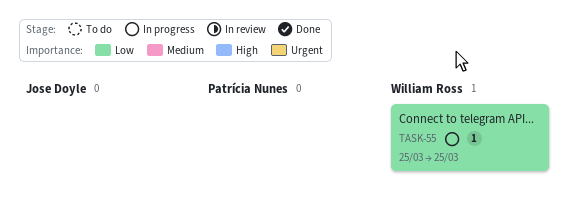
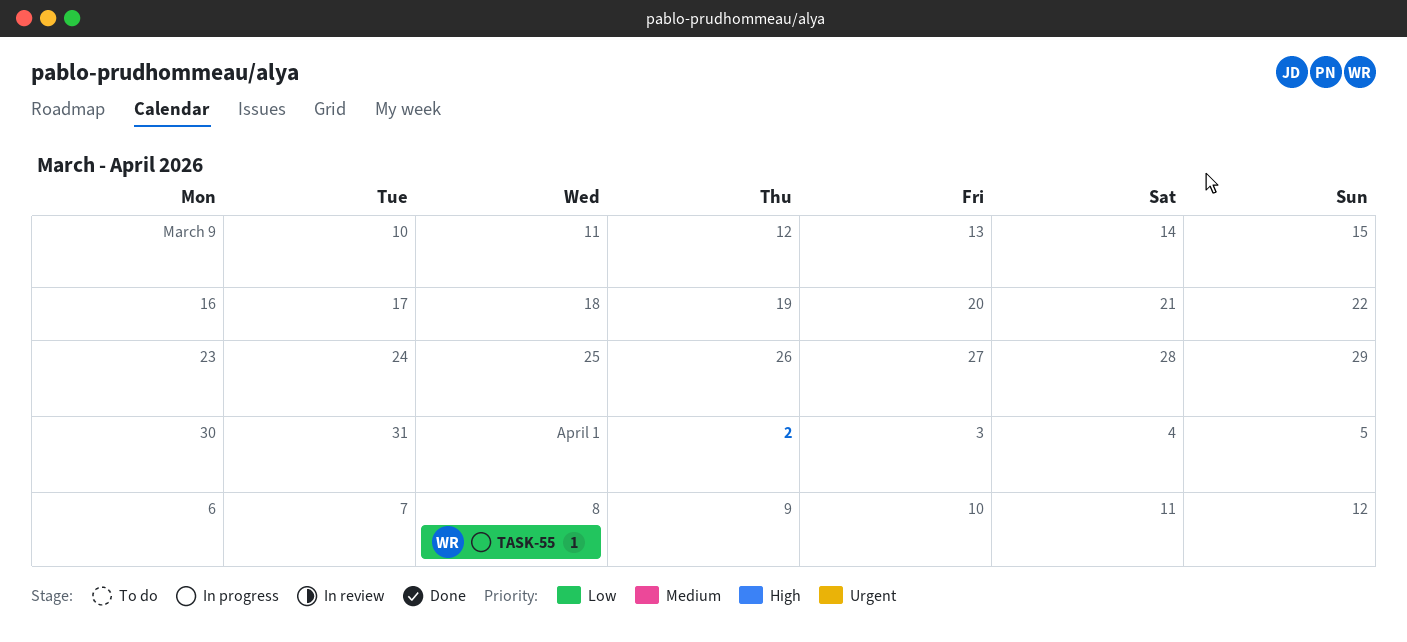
TASK-55, start: Mar 25 -> Apr 8
TASK-55, due: Mar 25 -> Apr 8

